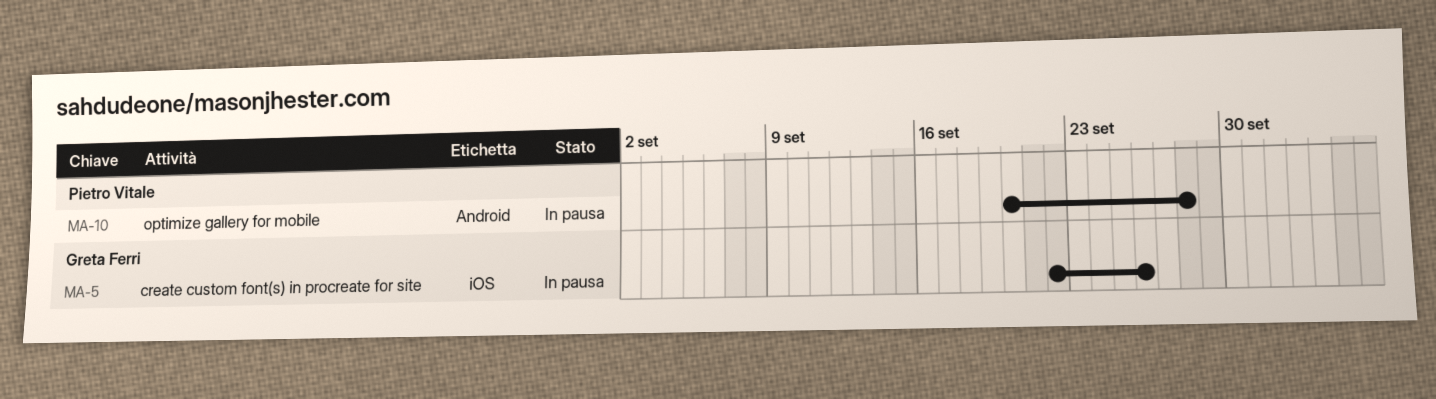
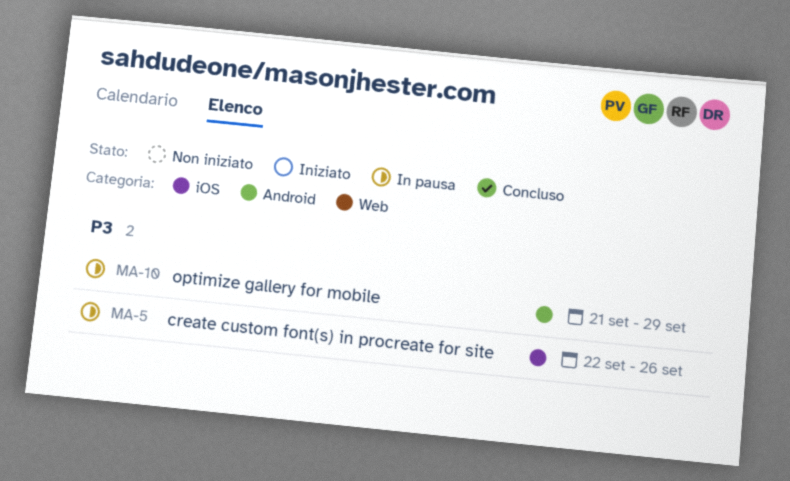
MA-10, start: Sep 20 -> Sep 21
MA-10, due: Sep 28 -> Sep 29

